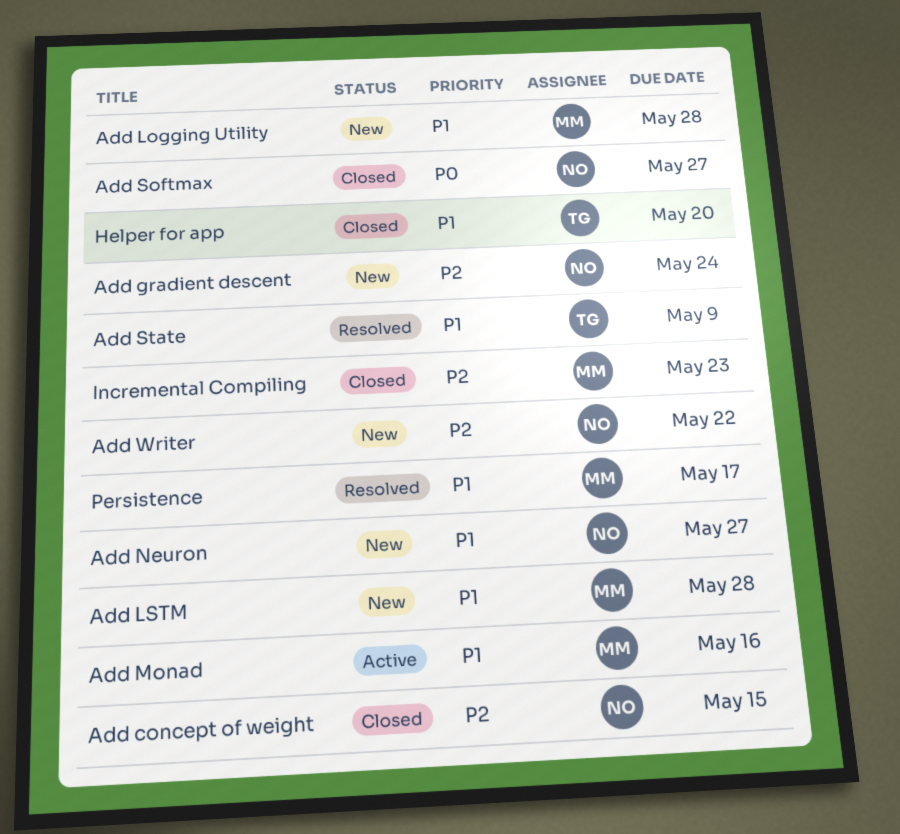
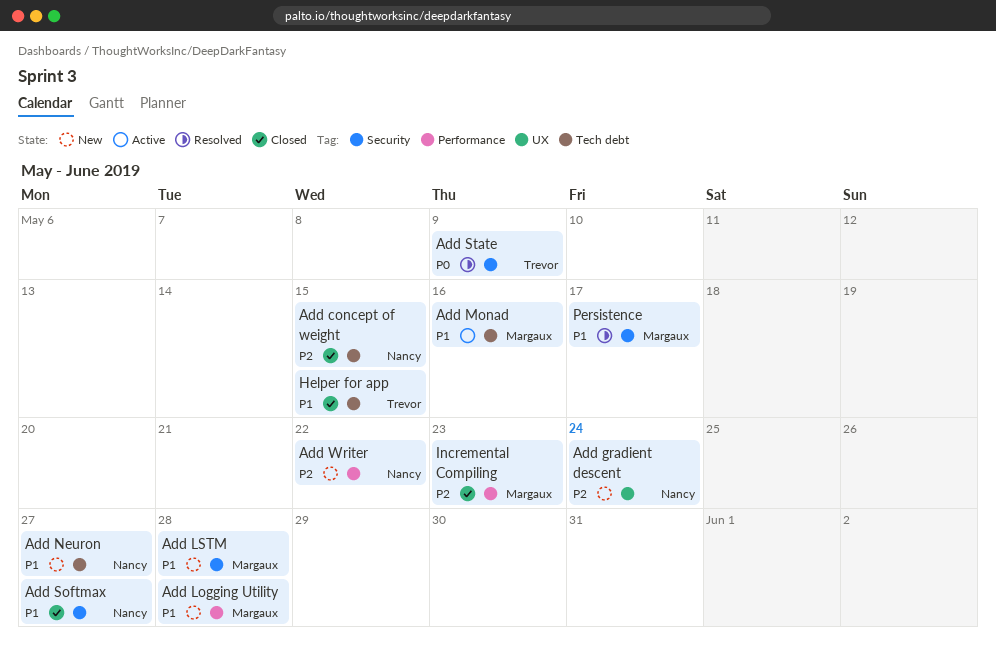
Add Softmax, priority: P0 -> P1
Add State, priority: P1 -> P0
Helper for app, due: May 20 -> May 15

